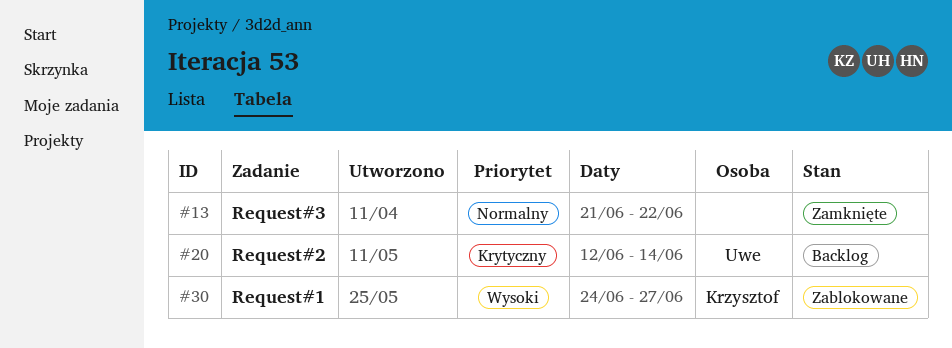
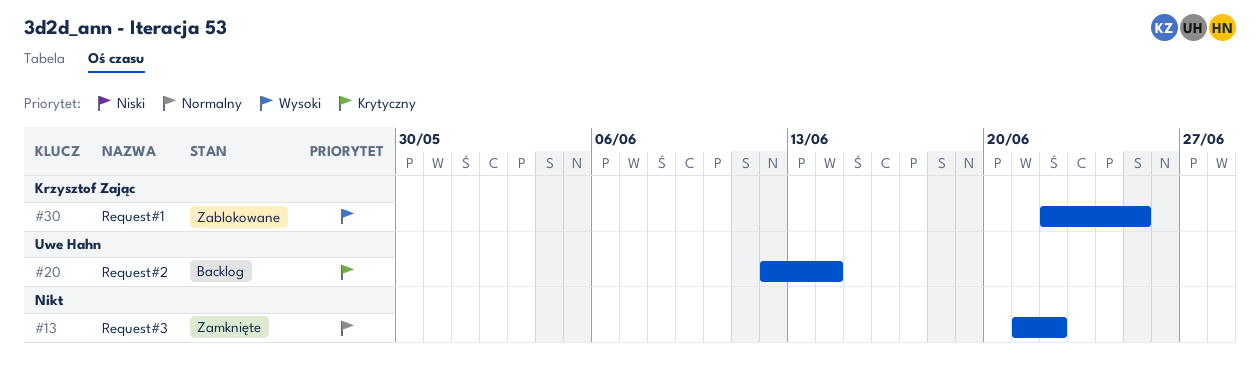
#30, start: Jun 24 -> Jun 22
#30, due: Jun 27 -> Jun 25

